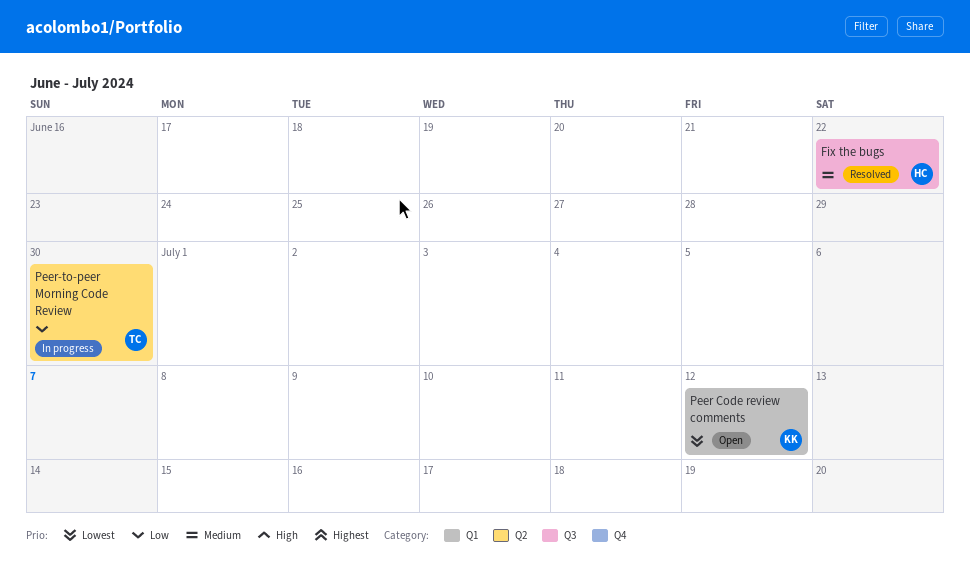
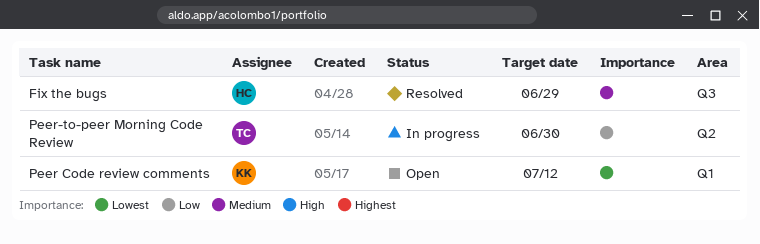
Fix the bugs, due: Jun 22 -> Jun 29

